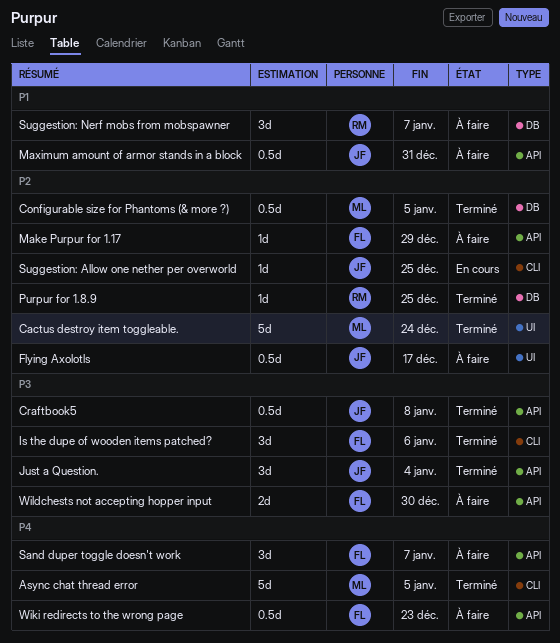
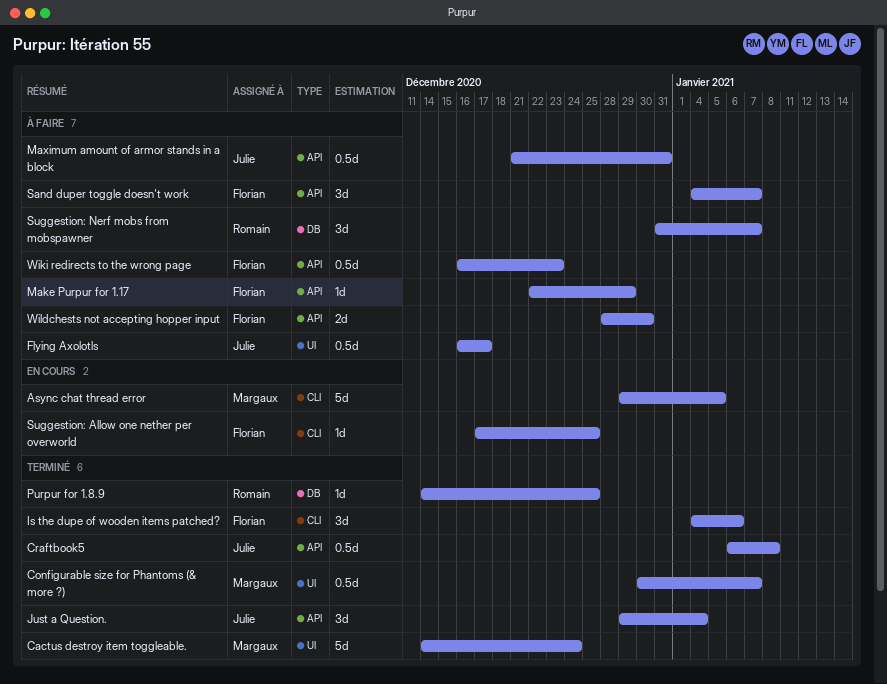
Async chat thread error, status: Terminé -> En cours
Configurable size for Phantoms (& more ?), label: DB -> UI
Configurable size for Phantoms (& more ?), due: Jan 5 -> Jan 7
Suggestion: Allow one nether per overworld, owner: Julie -> Florian

